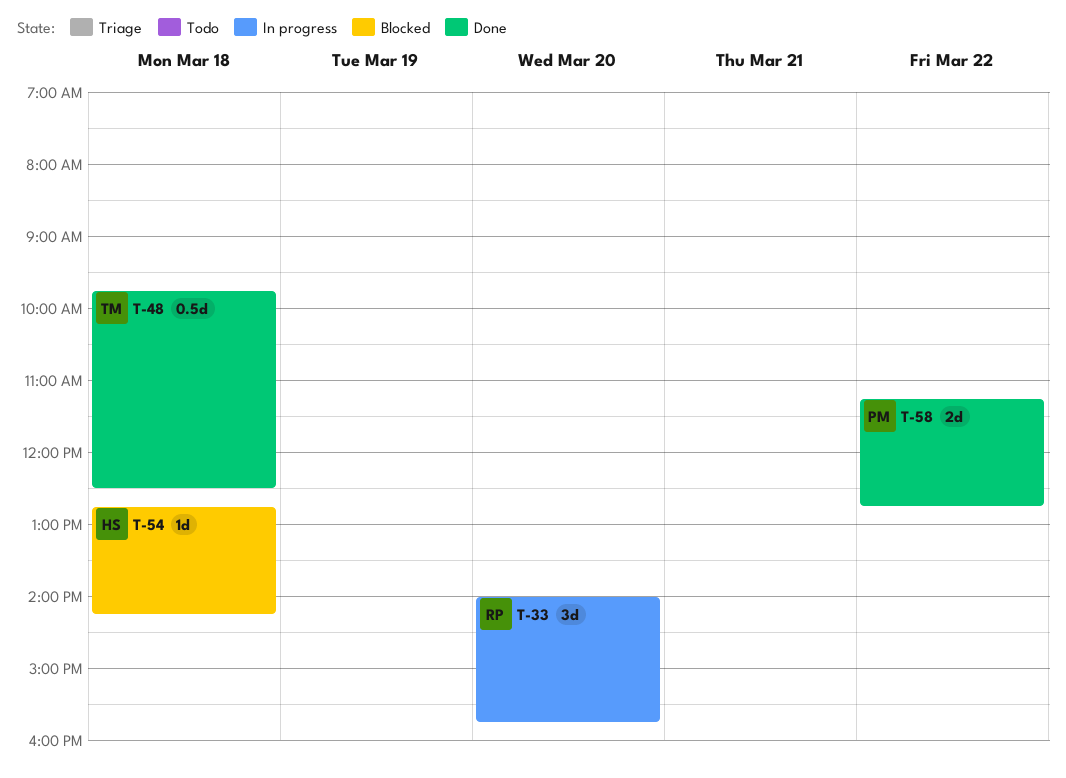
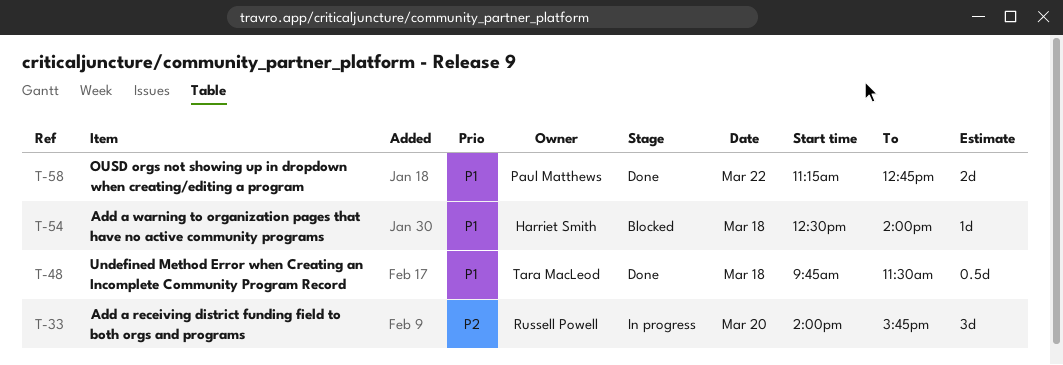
T-48, ends: 12:30 -> 11:30
T-54, begins: 12:45 -> 12:30
T-54, ends: 14:15 -> 14:00

